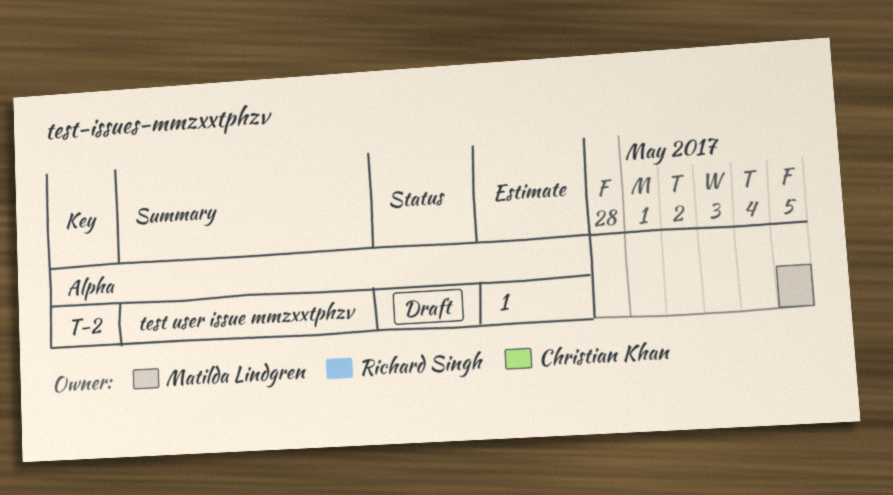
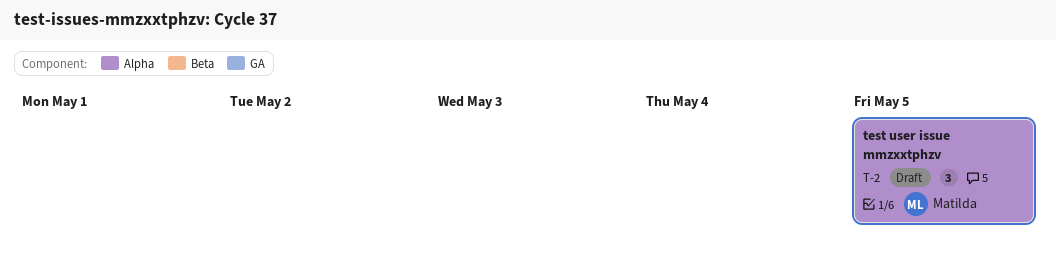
T-2, estimate: 1 -> 3

